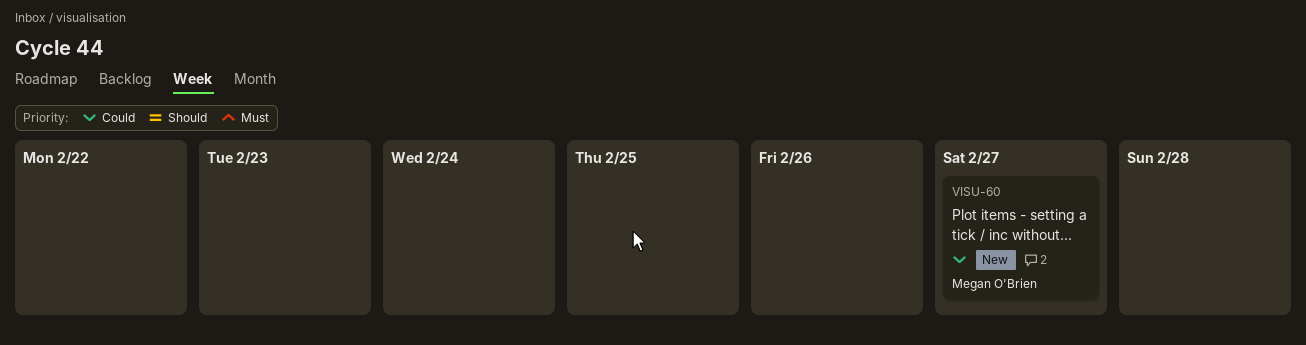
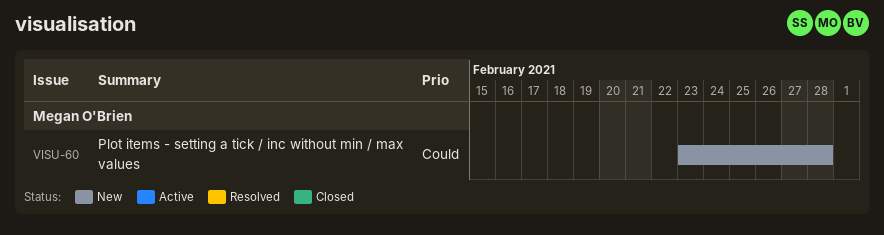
VISU-60, due: Feb 27 -> Feb 28

